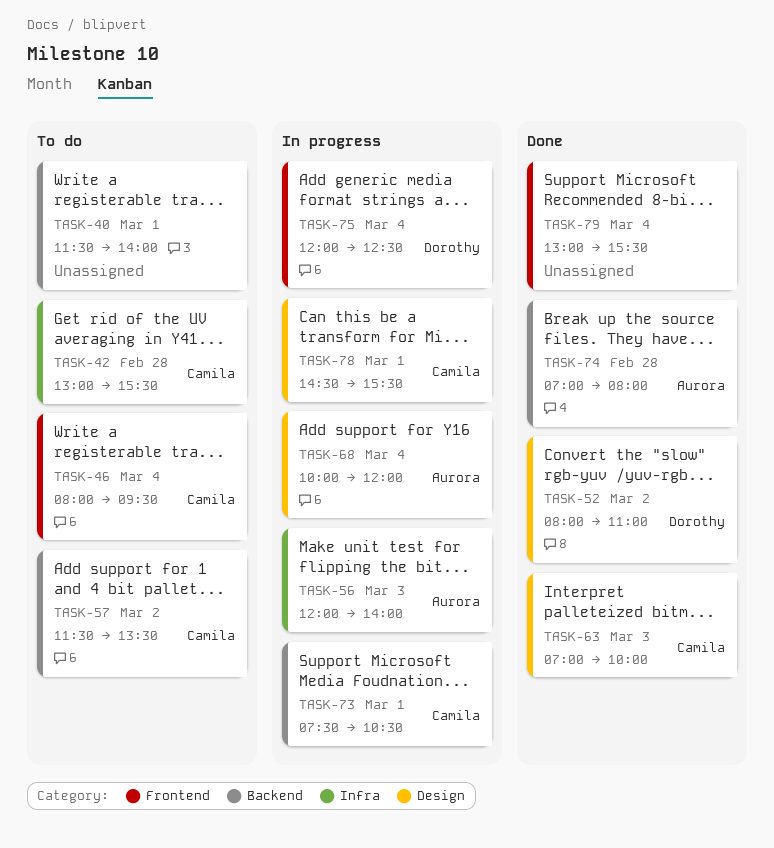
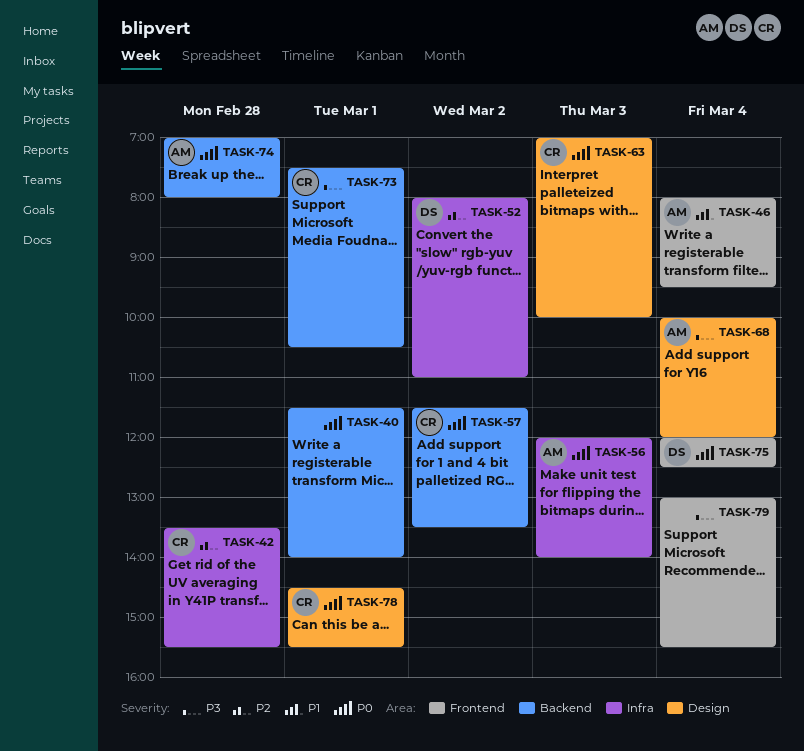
TASK-42, begins: 13:00 -> 13:30
TASK-46, owner: Camila -> Aurora
TASK-52, label: Design -> Infra

